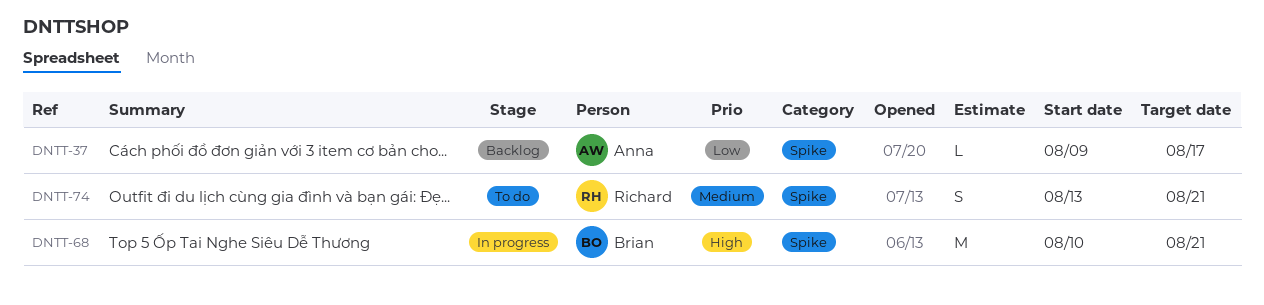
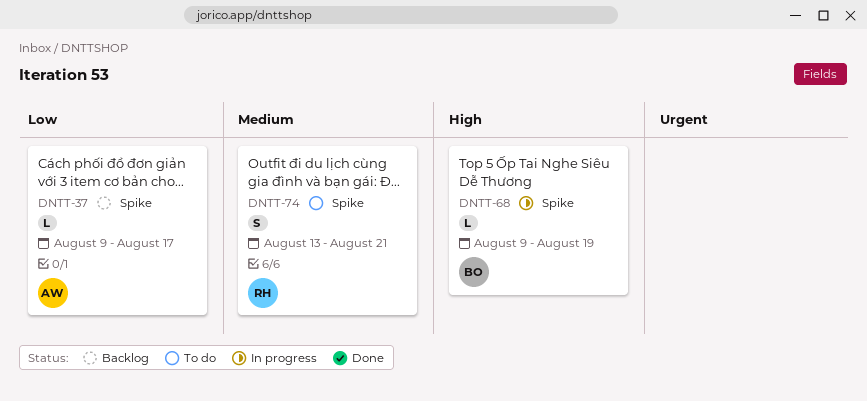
DNTT-68, estimate: M -> L
DNTT-68, start: Aug 10 -> Aug 9
DNTT-68, due: Aug 21 -> Aug 19

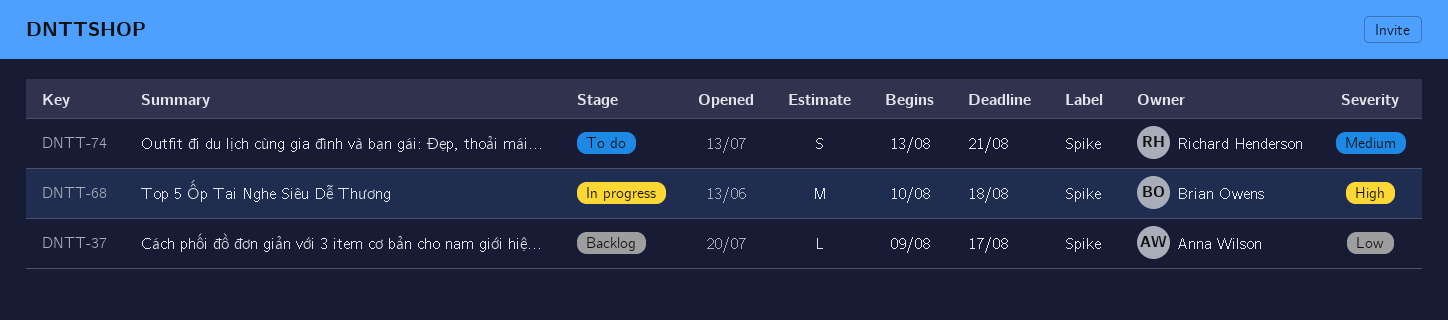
DNTT-68, estimate: L -> M
DNTT-68, start: Aug 9 -> Aug 10
DNTT-68, due: Aug 19 -> Aug 18

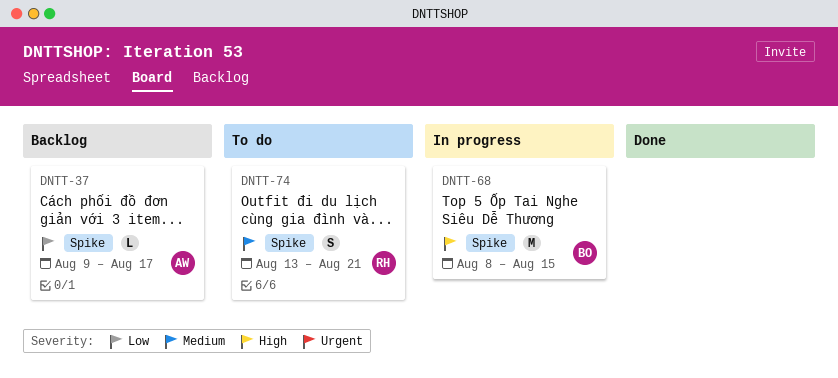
DNTT-68, start: Aug 10 -> Aug 8
DNTT-68, due: Aug 18 -> Aug 15

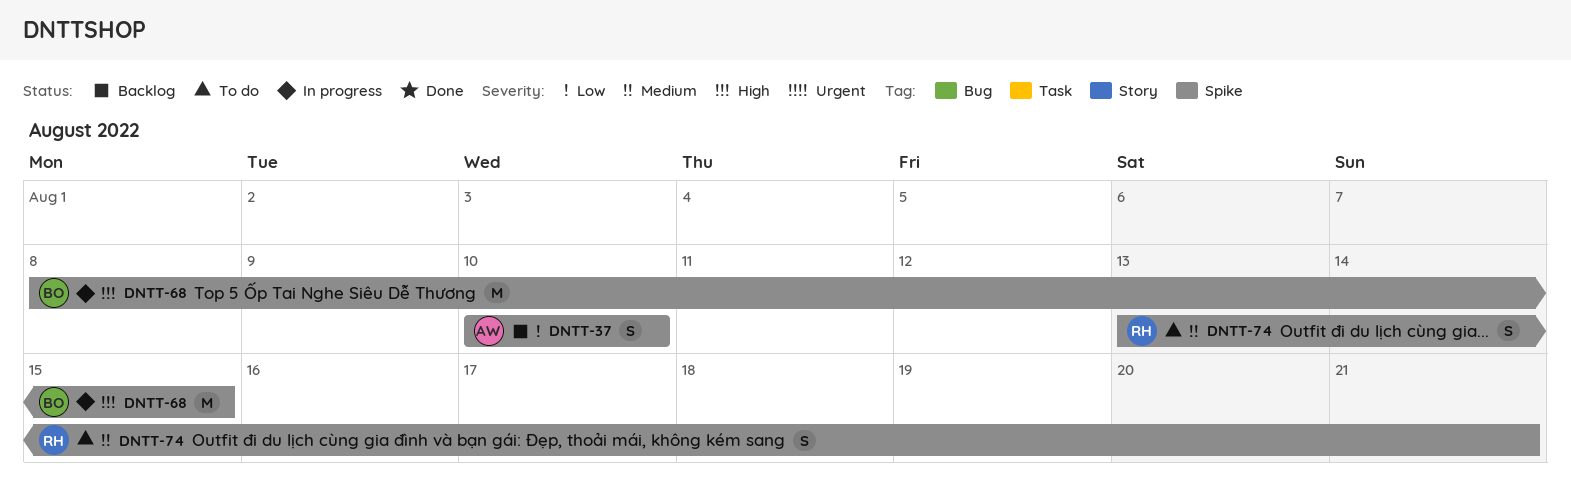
DNTT-37, estimate: L -> S
DNTT-37, start: Aug 9 -> Aug 10
DNTT-37, due: Aug 17 -> Aug 10

